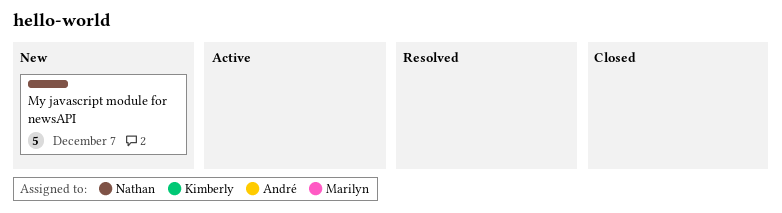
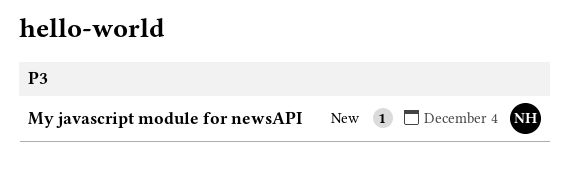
My javascript module for newsAPI, estimate: 5 -> 1
My javascript module for newsAPI, due: Dec 7 -> Dec 4

